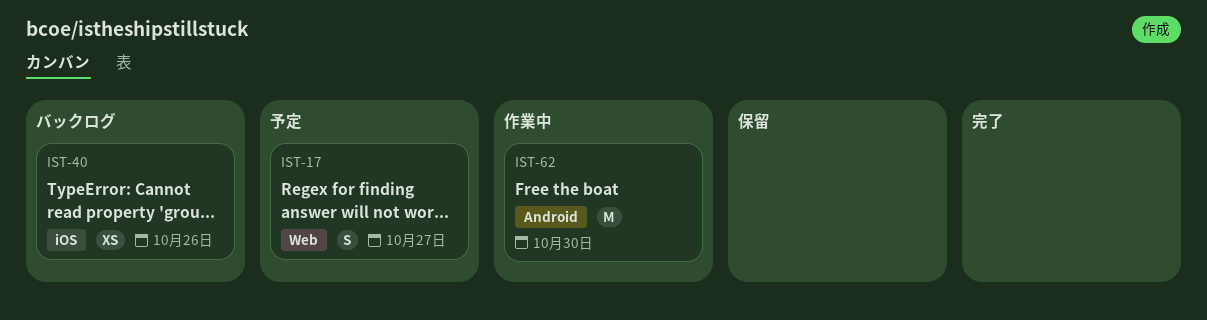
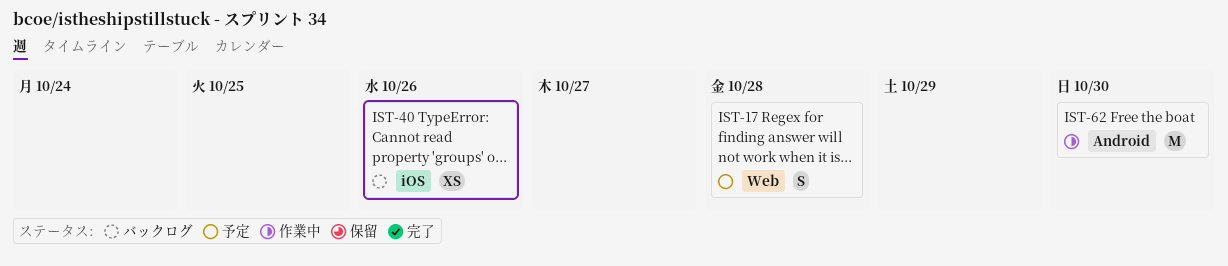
IST-17, due: Oct 27 -> Oct 28

